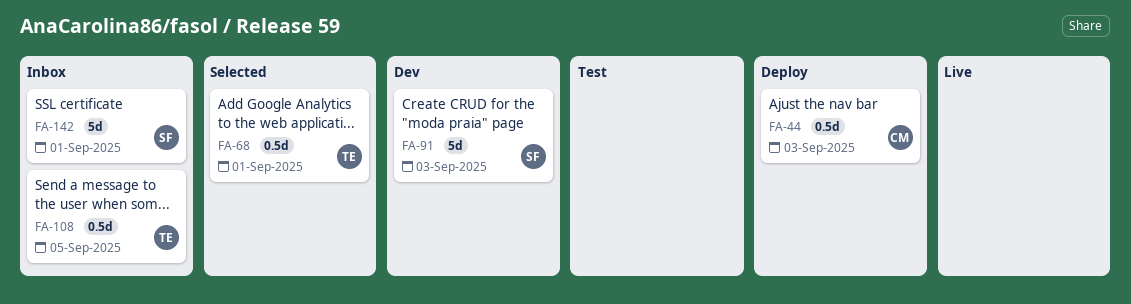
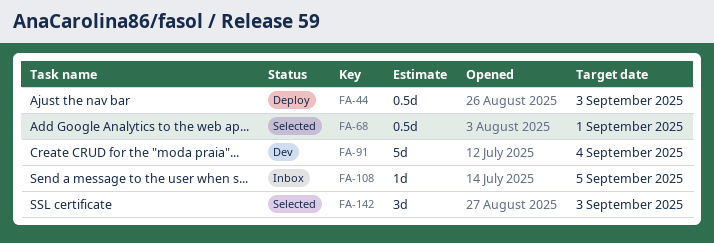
FA-91, due: Sep 3 -> Sep 4
FA-108, estimate: 0.5d -> 1d
FA-142, status: Inbox -> Selected
FA-142, estimate: 5d -> 3d
FA-142, due: Sep 1 -> Sep 3

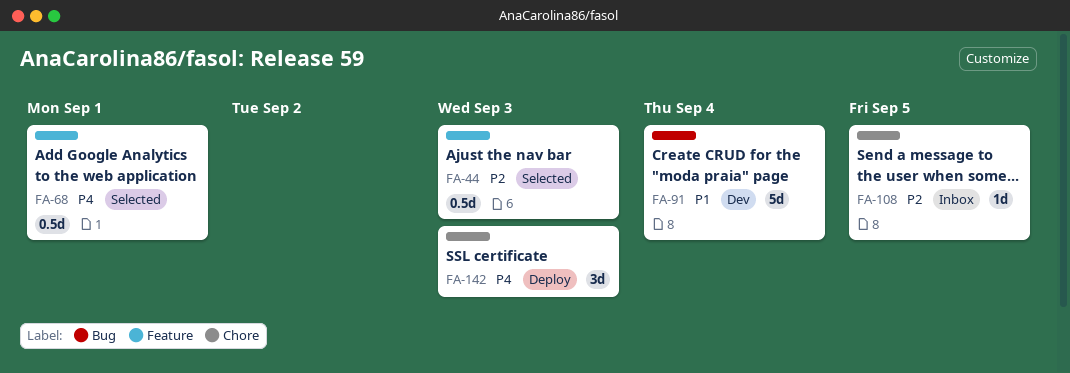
FA-44, status: Deploy -> Selected
FA-142, status: Selected -> Deploy

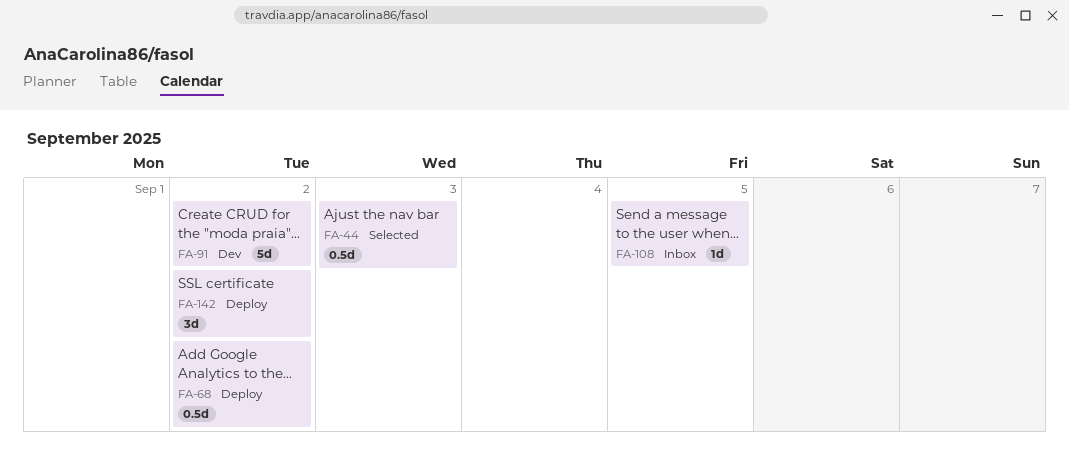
FA-68, status: Selected -> Deploy
FA-68, due: Sep 1 -> Sep 2
FA-91, due: Sep 4 -> Sep 2
FA-142, due: Sep 3 -> Sep 2

